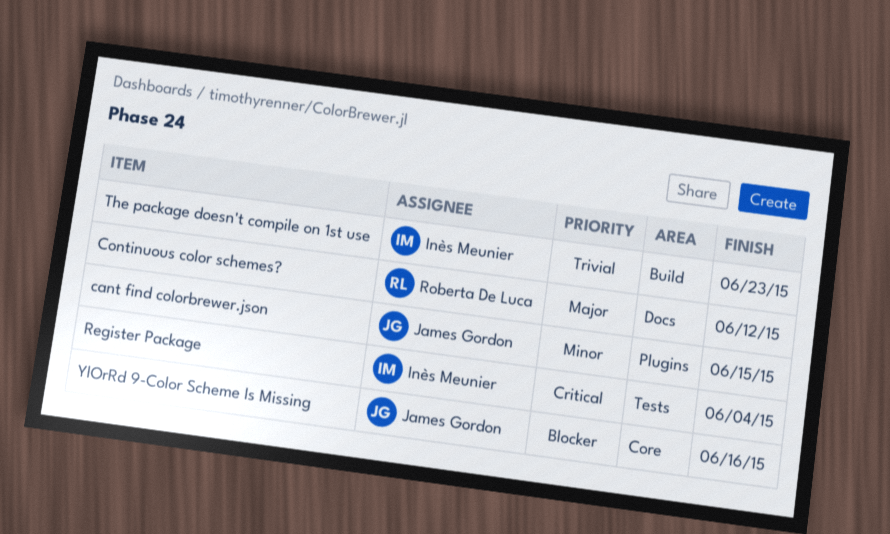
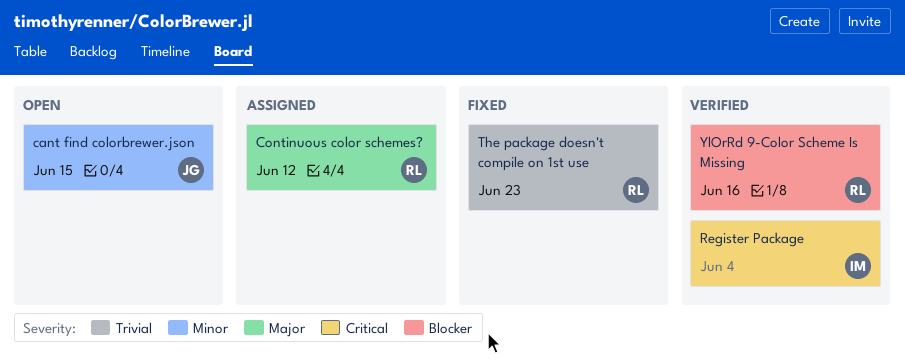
The package doesn't compile on 1st use, owner: Inès Meunier -> Roberta De Luca
YlOrRd 9-Color Scheme Is Missing, owner: James Gordon -> Roberta De Luca

